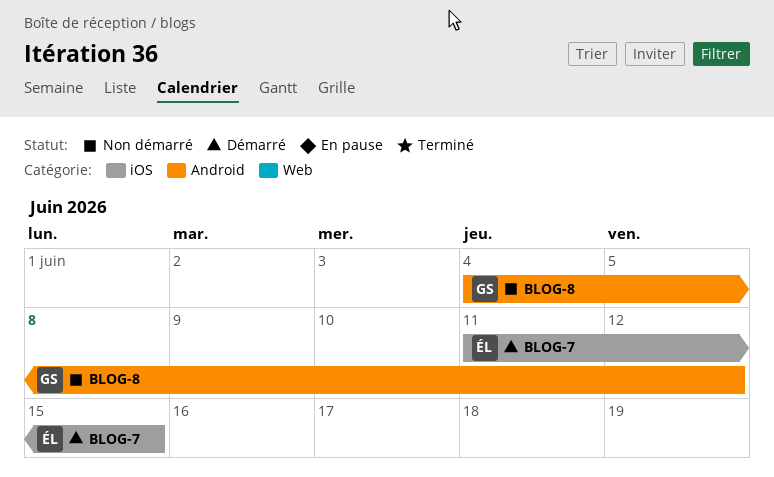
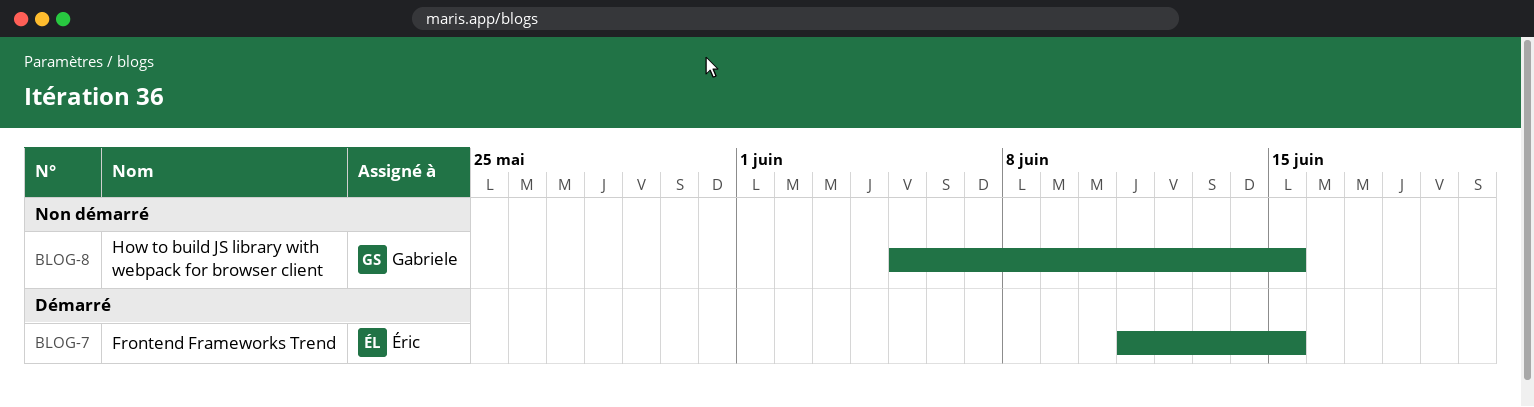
BLOG-8, start: Jun 4 -> Jun 5
BLOG-8, due: Jun 12 -> Jun 15

